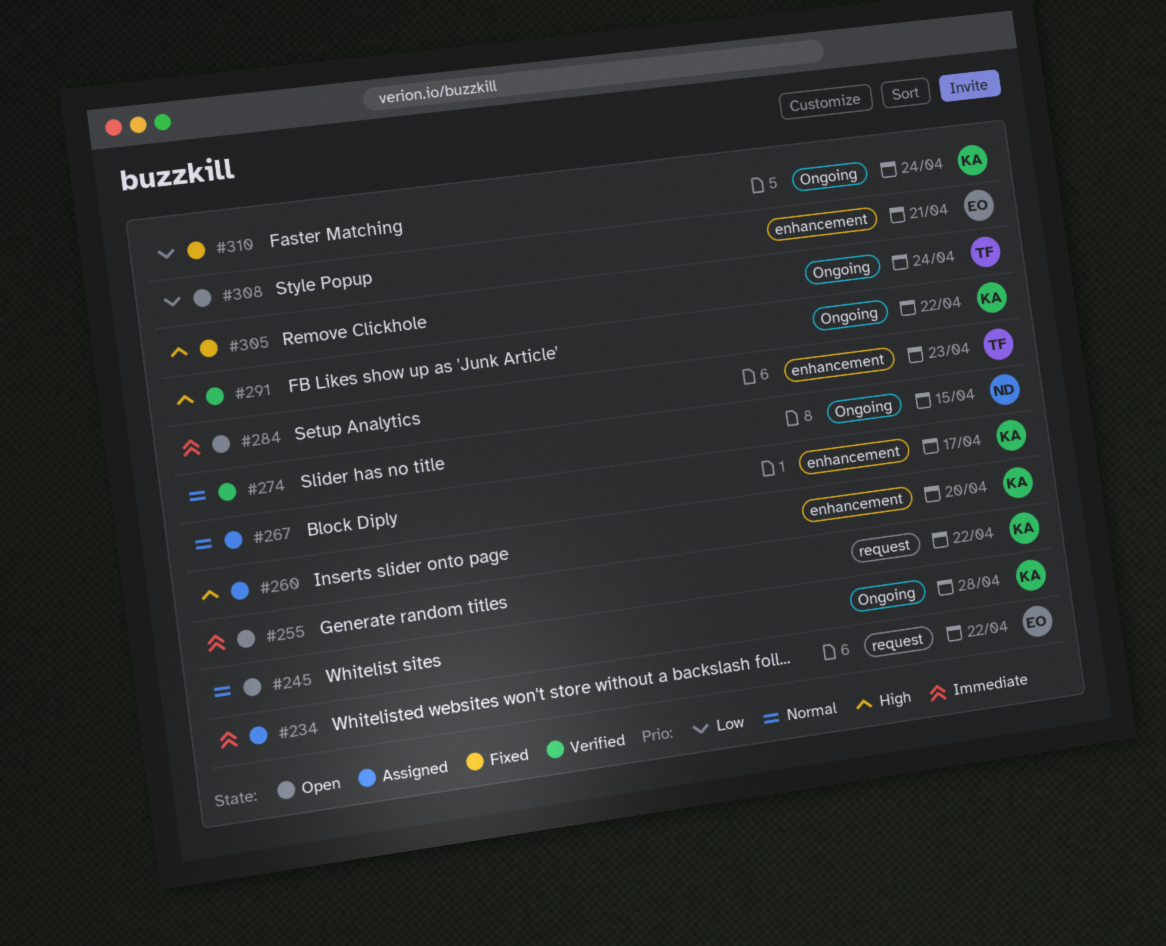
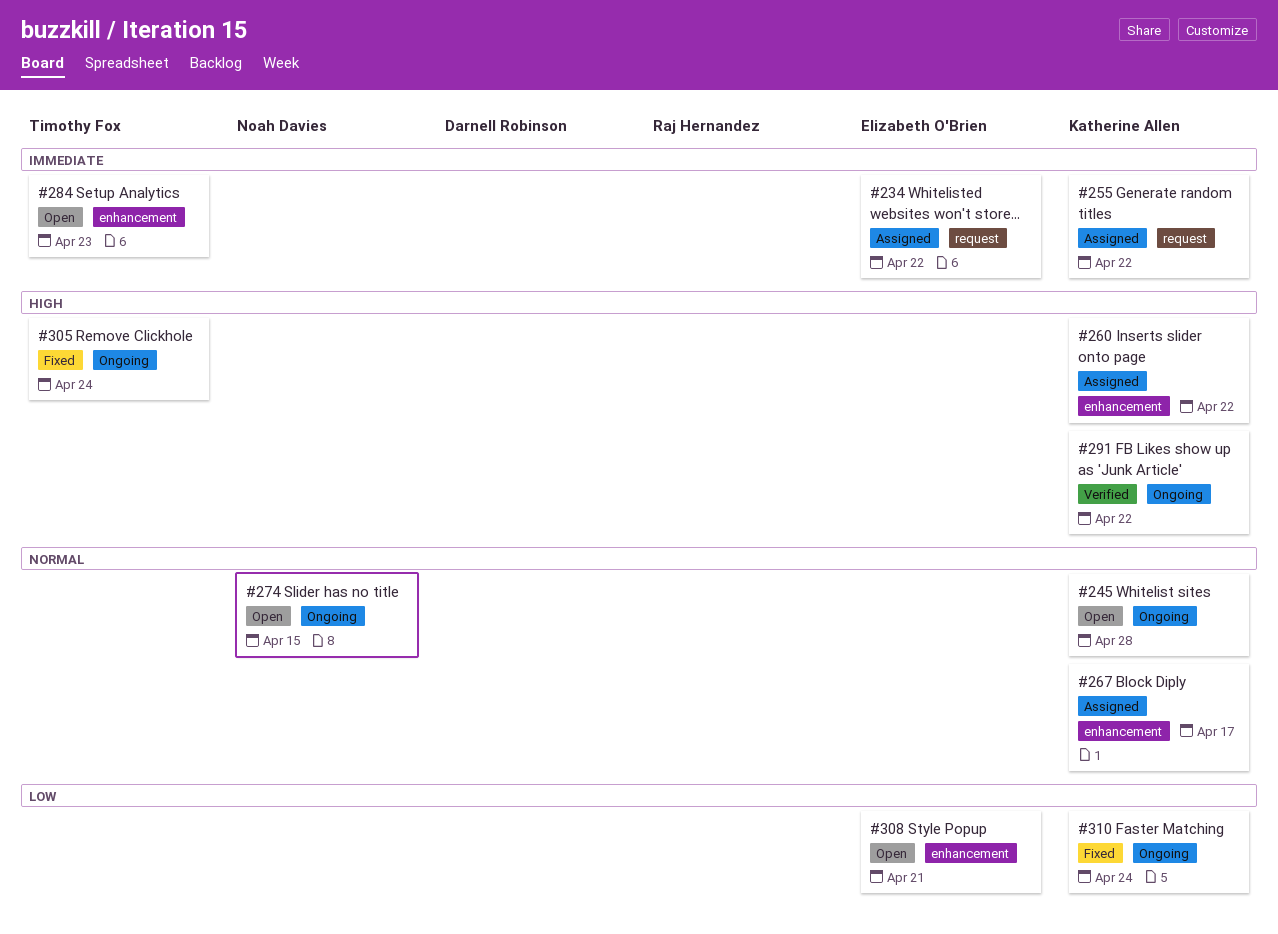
#255, status: Open -> Assigned
#260, due: Apr 20 -> Apr 22
#274, status: Verified -> Open

